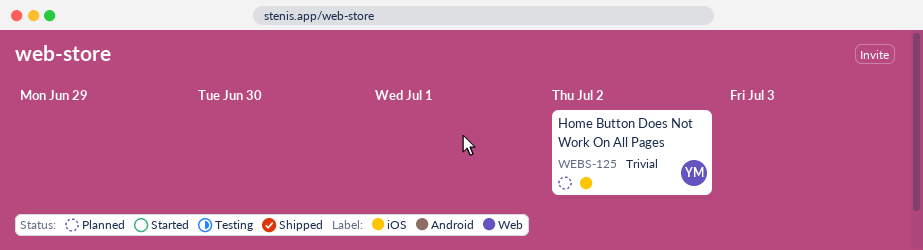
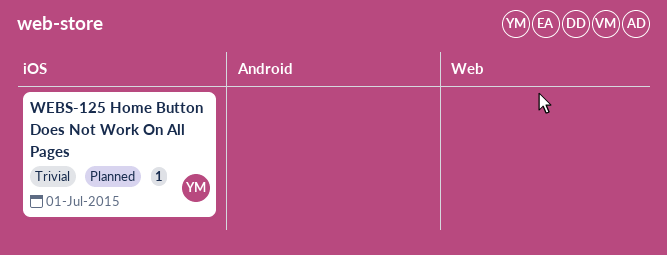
WEBS-125, due: Jul 2 -> Jul 1

